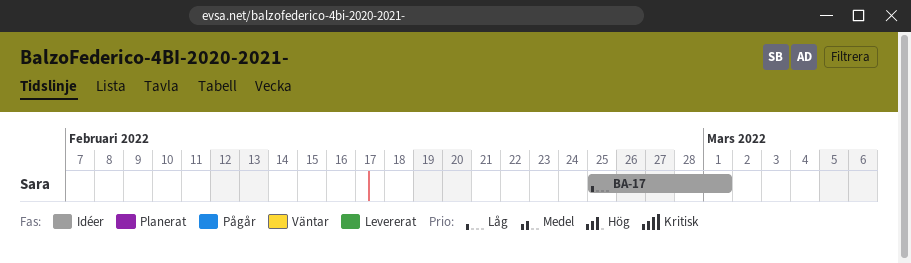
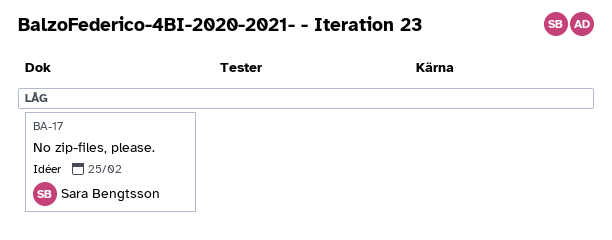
BA-17, due: Mar 1 -> Feb 25

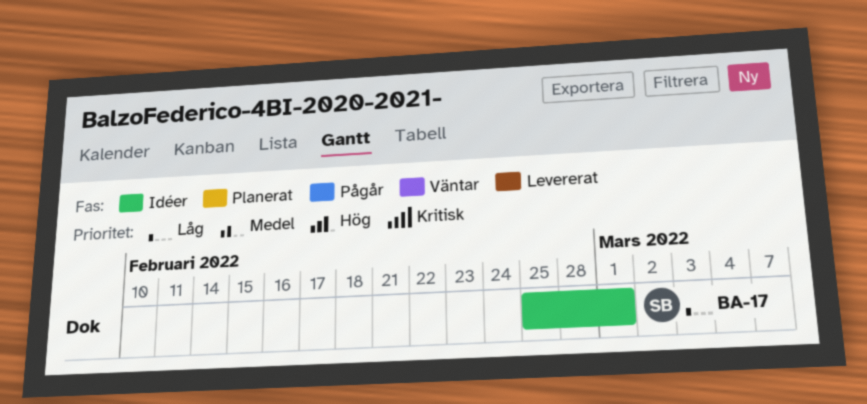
BA-17, due: Feb 25 -> Mar 1

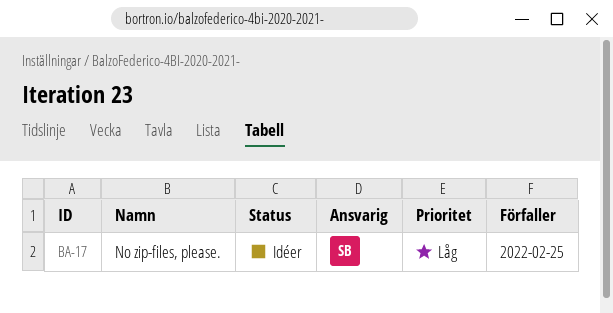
BA-17, due: Mar 1 -> Feb 25

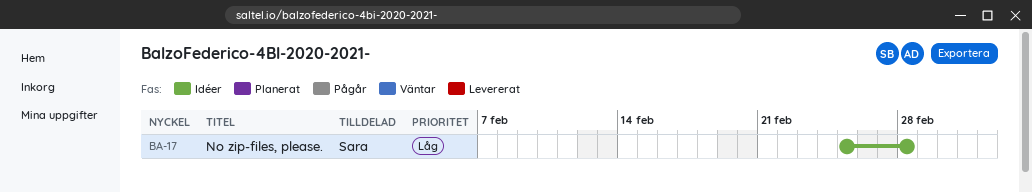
BA-17, due: Feb 25 -> Feb 28

